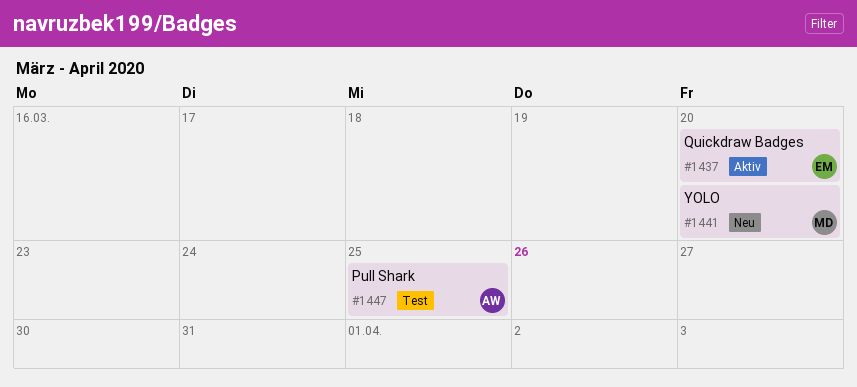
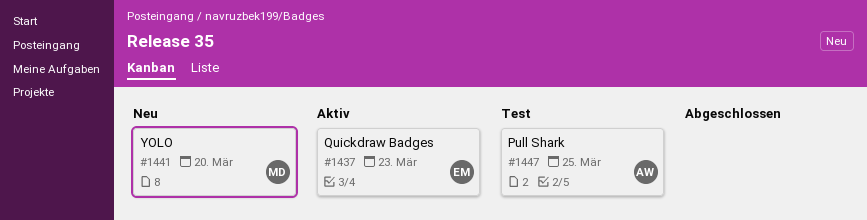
#1437, due: Mar 20 -> Mar 23

